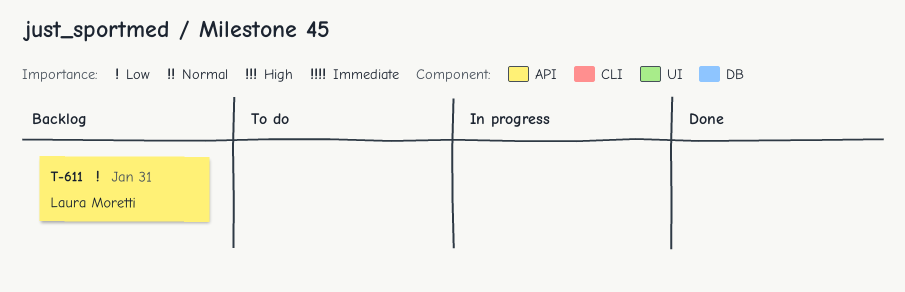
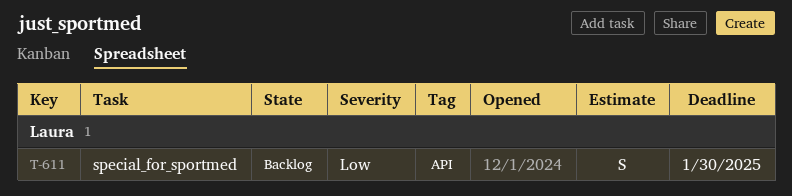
T-611, due: Jan 31 -> Jan 30

